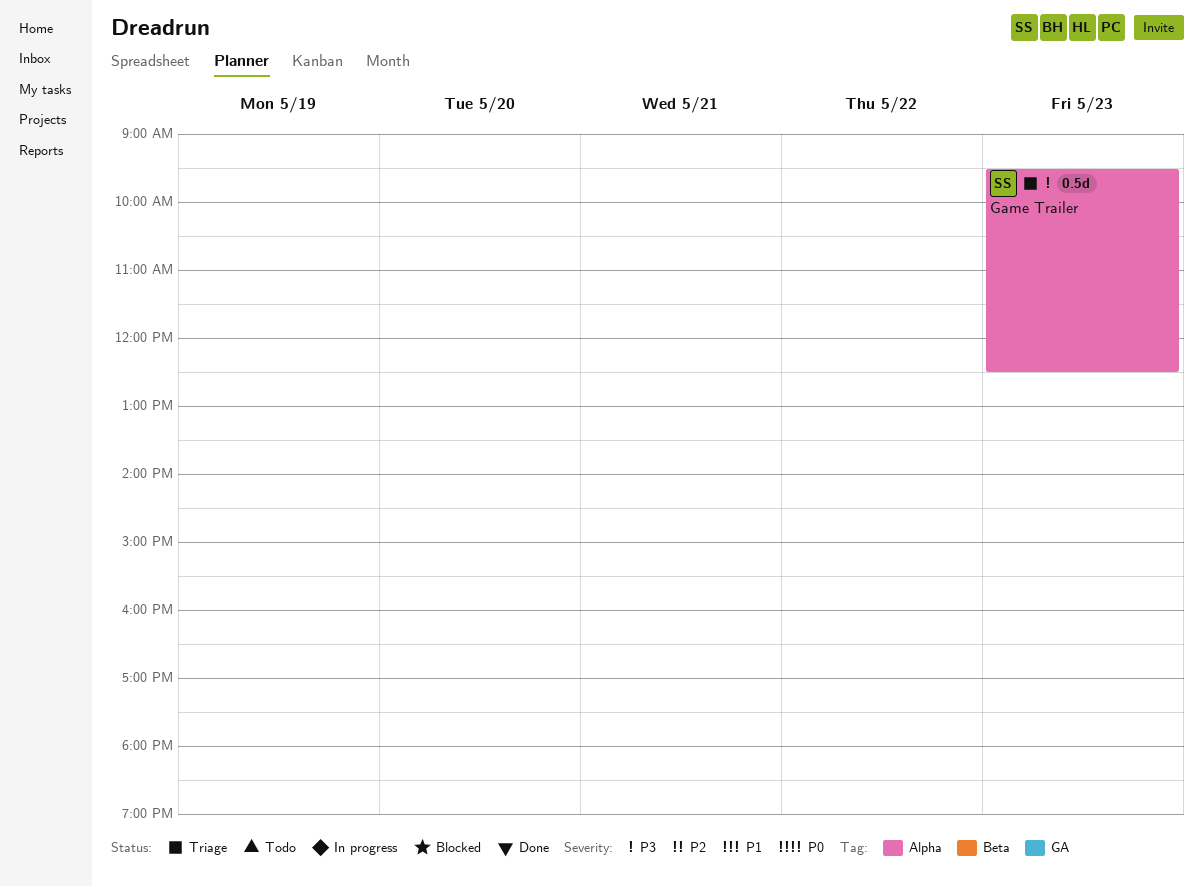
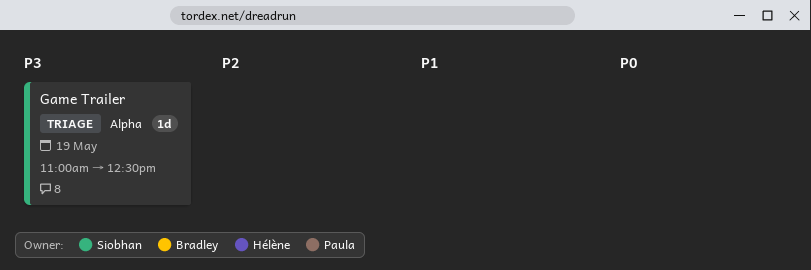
Game Trailer, estimate: 0.5d -> 1d
Game Trailer, day: May 23 -> May 19
Game Trailer, begins: 09:30 -> 11:00

